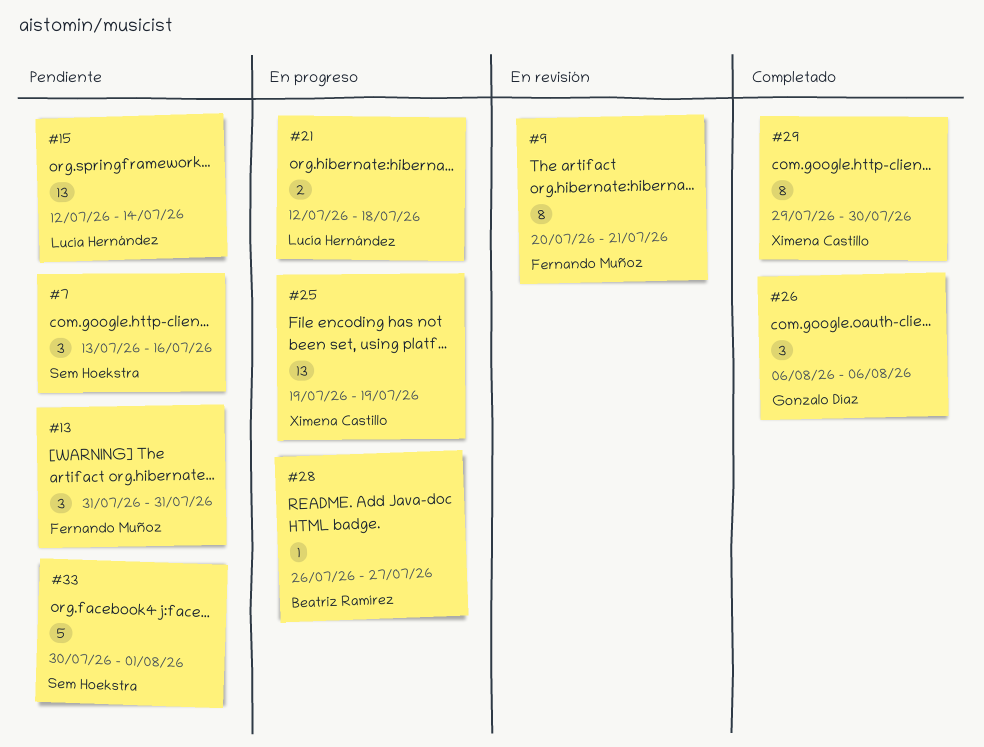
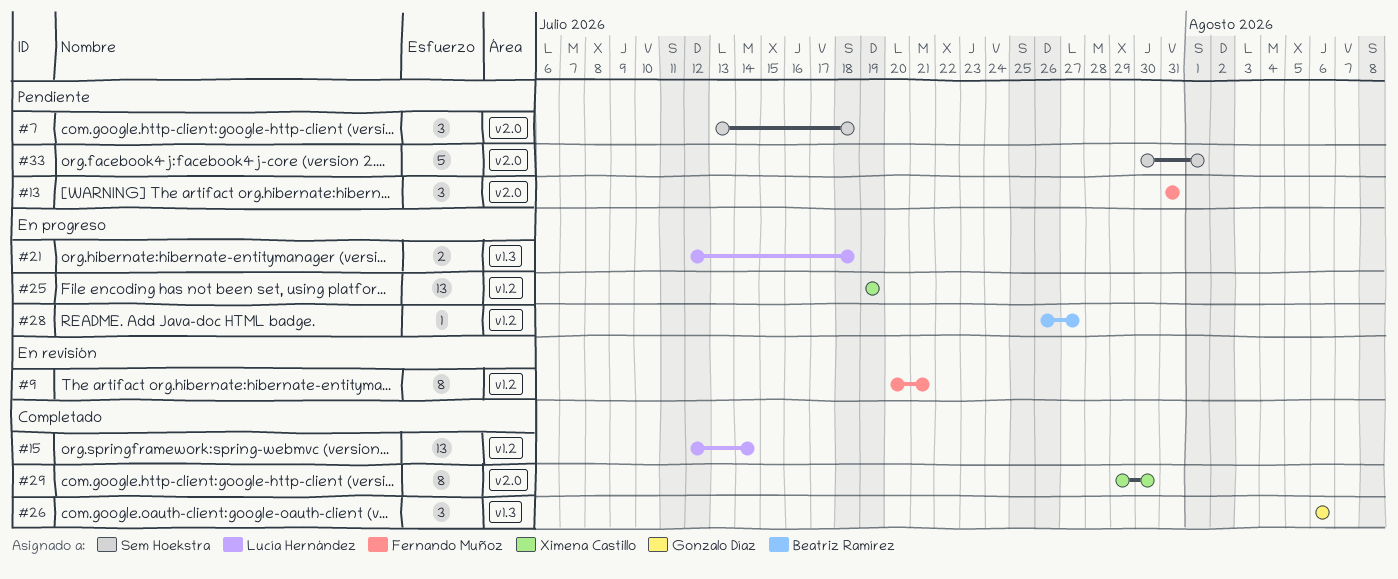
#7, due: Jul 16 -> Jul 18
#15, status: Pendiente -> Completado

